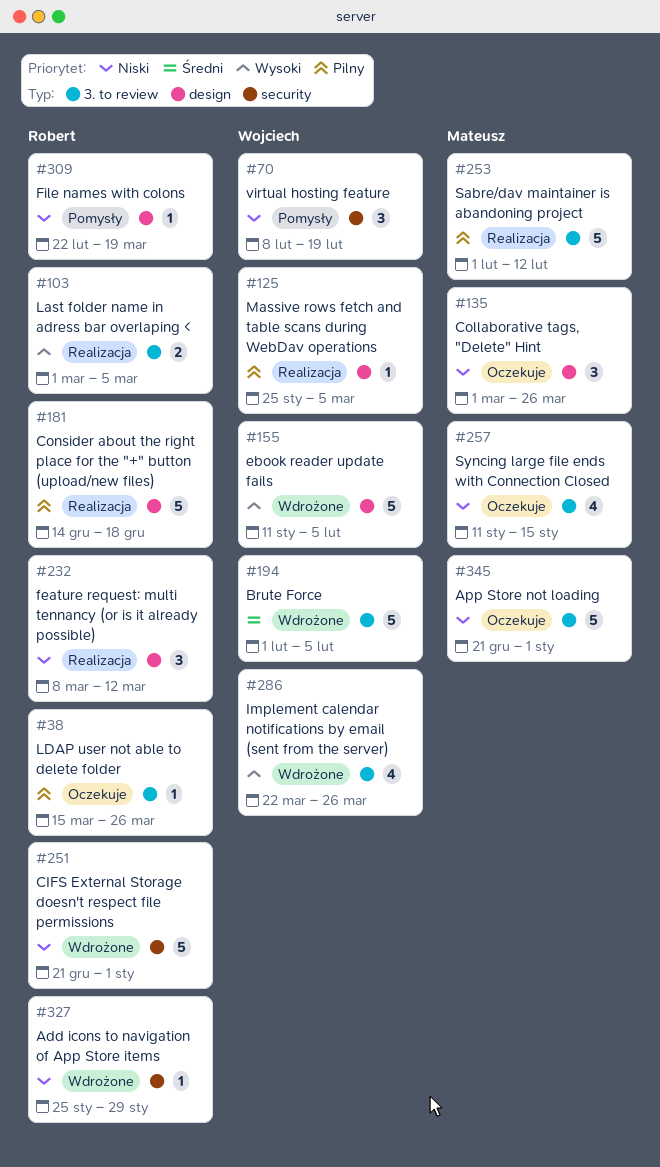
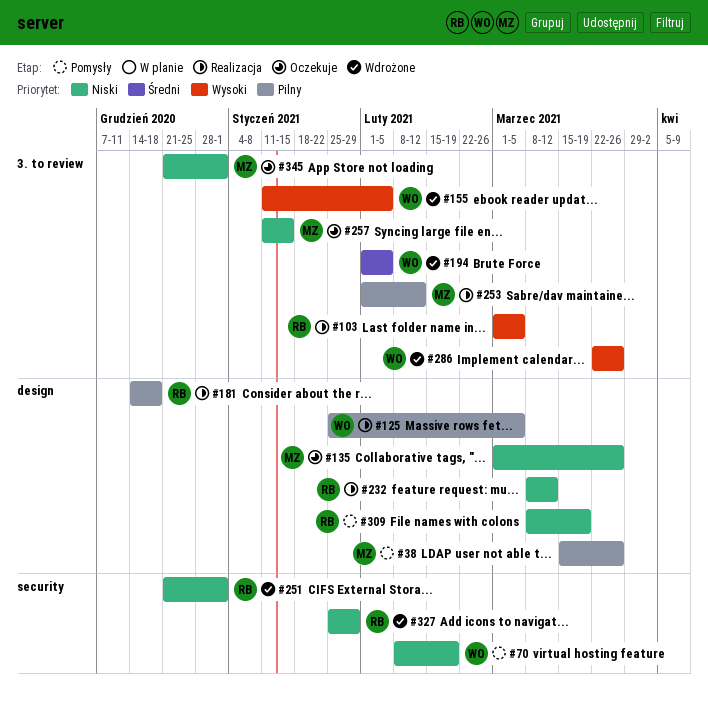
#38, status: Oczekuje -> Pomysły
#38, owner: Robert -> Mateusz
#38, label: 3. to review -> design
#155, label: design -> 3. to review
#309, start: Feb 22 -> Mar 8

